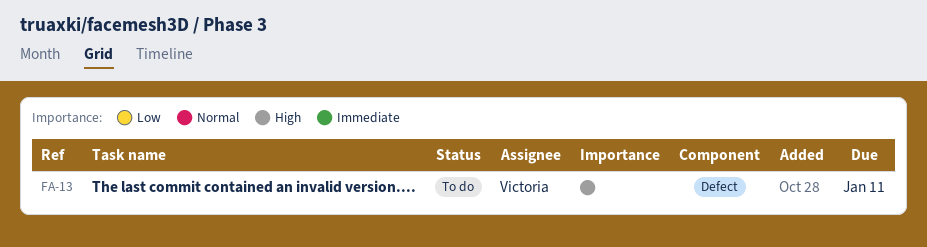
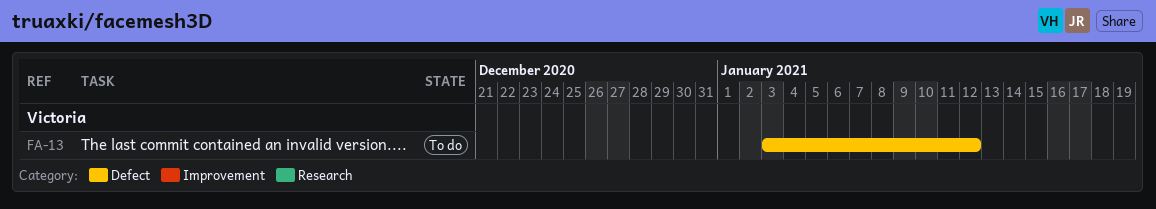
FA-13, due: Jan 11 -> Jan 12

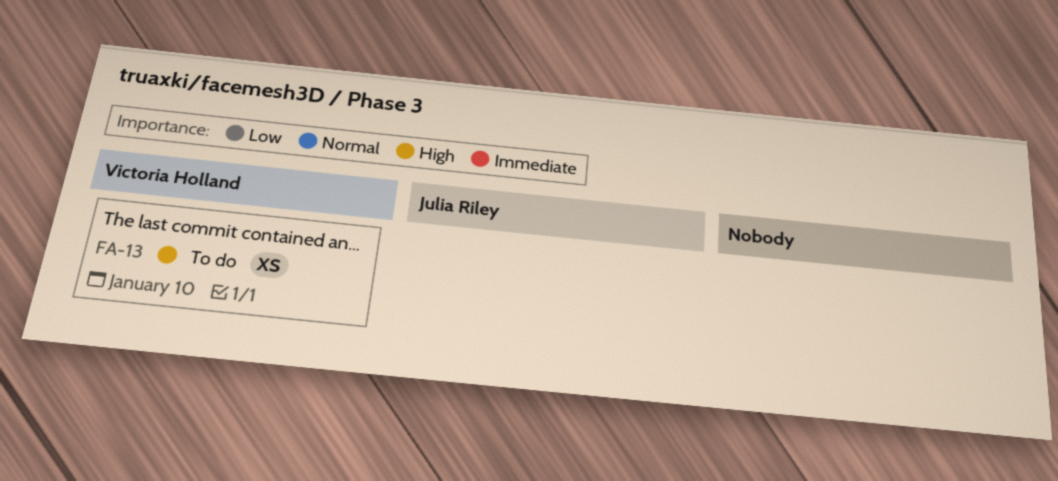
FA-13, due: Jan 12 -> Jan 10

